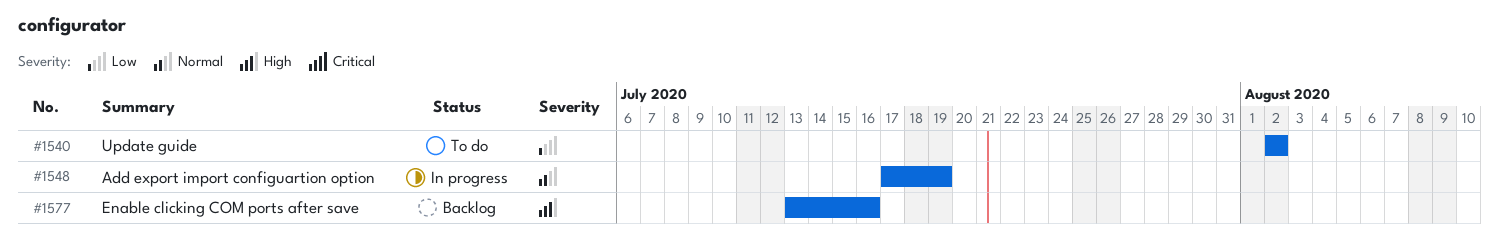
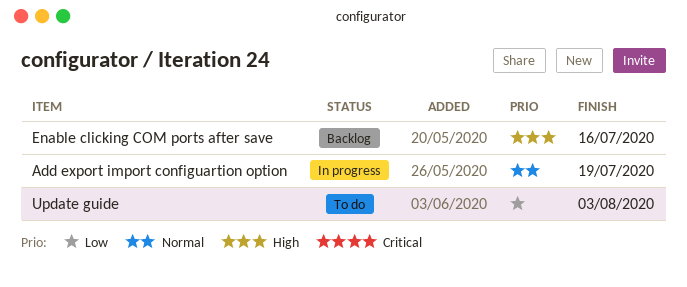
Update guide, due: Aug 2 -> Aug 3

